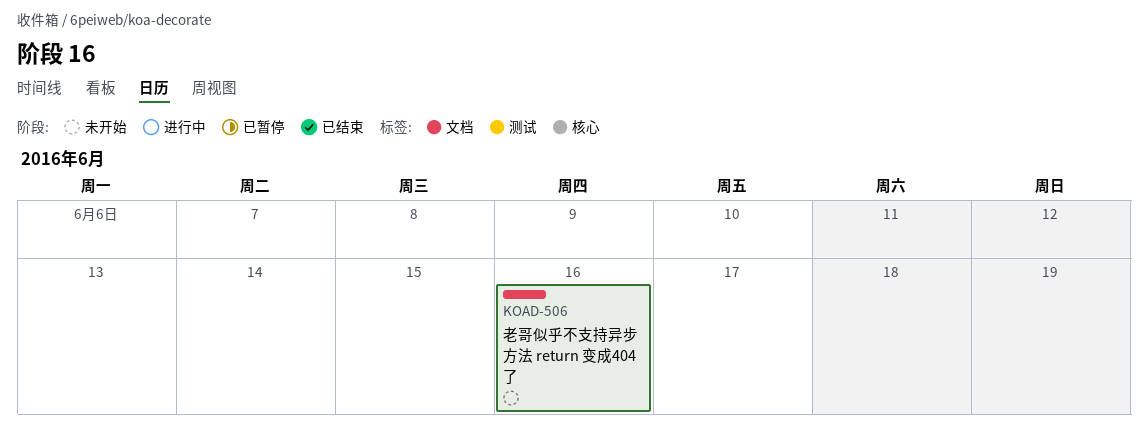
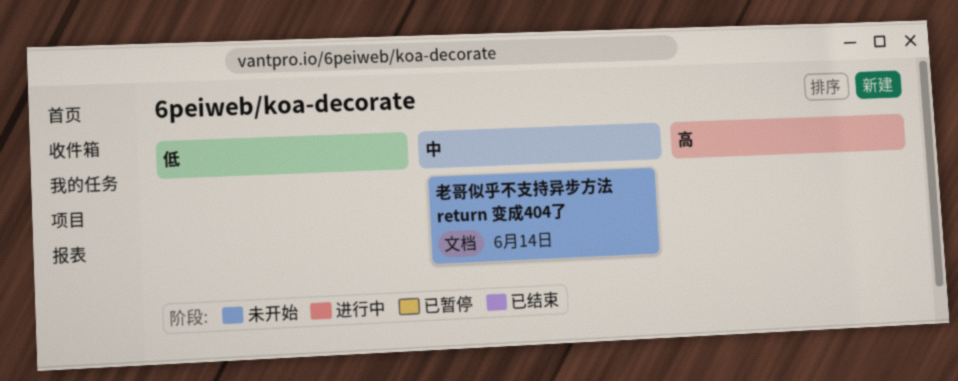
老哥似乎不支持异步方法 return 变成404了, due: Jun 16 -> Jun 14

